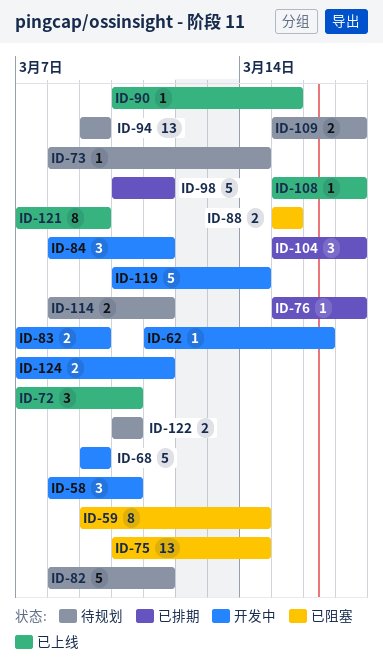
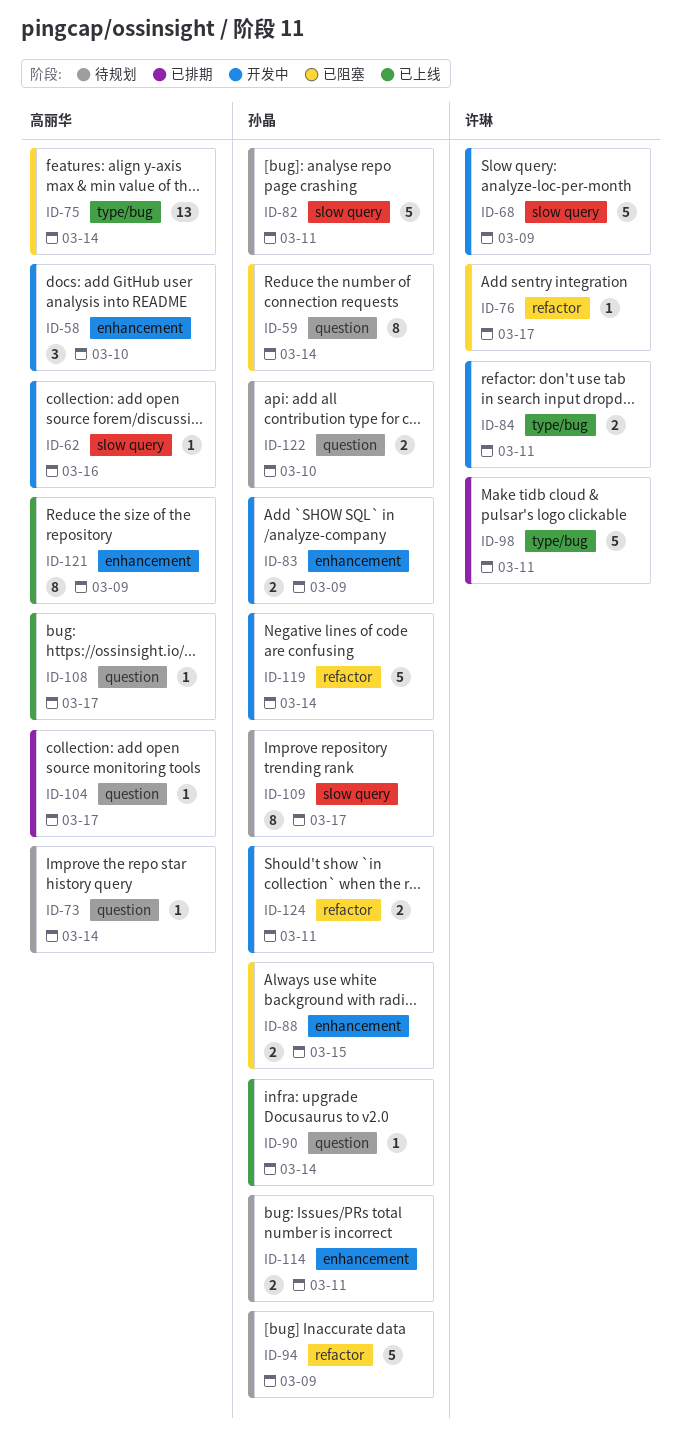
ID-72: present -> none
ID-76, status: 已排期 -> 已阻塞
ID-84, estimate: 3 -> 2
ID-90, due: Mar 15 -> Mar 14
ID-94, estimate: 13 -> 5
ID-104, estimate: 3 -> 1
ID-109, estimate: 2 -> 8

